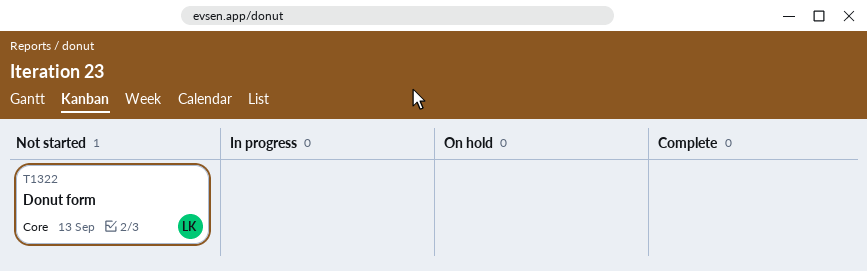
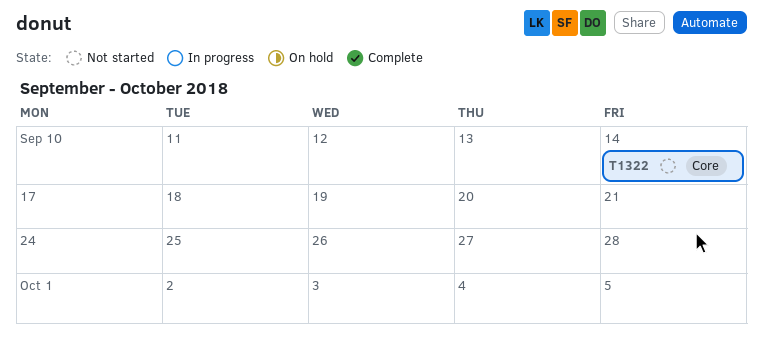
T1322, due: Sep 13 -> Sep 14

